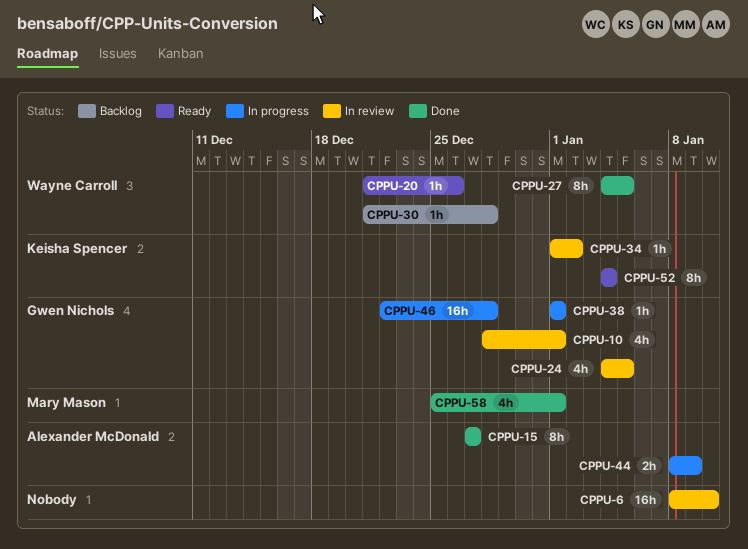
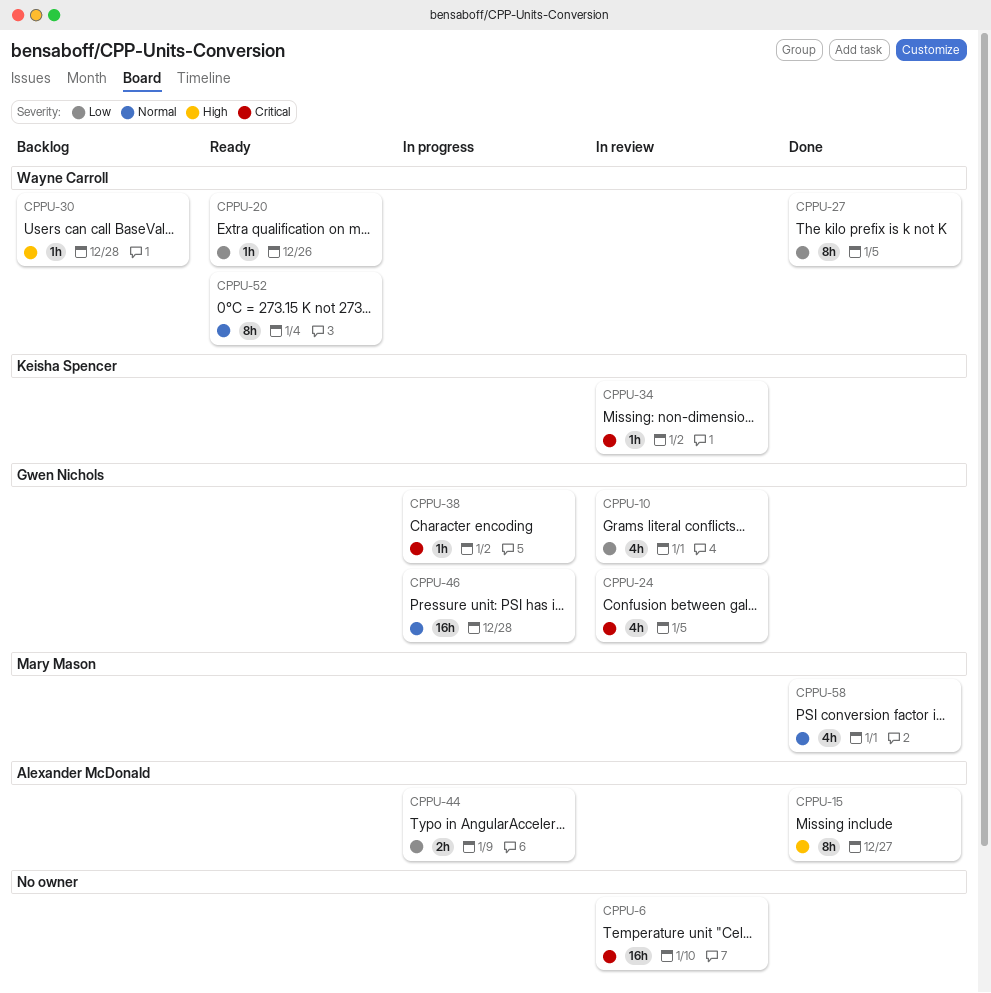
CPPU-38, due: Jan 1 -> Jan 2
CPPU-52, owner: Keisha Spencer -> Wayne Carroll

